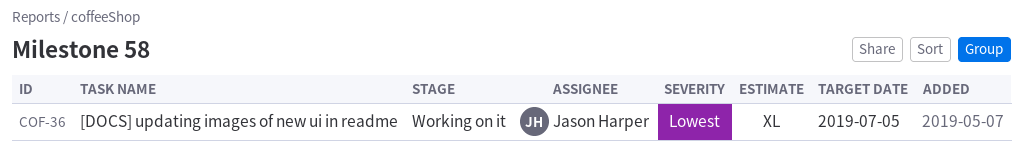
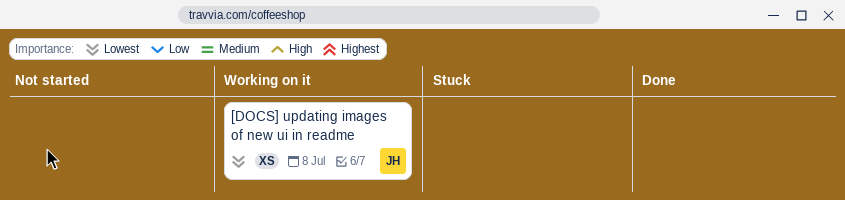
[DOCS] updating images of new ui in readme, estimate: XL -> XS
[DOCS] updating images of new ui in readme, due: Jul 5 -> Jul 8

